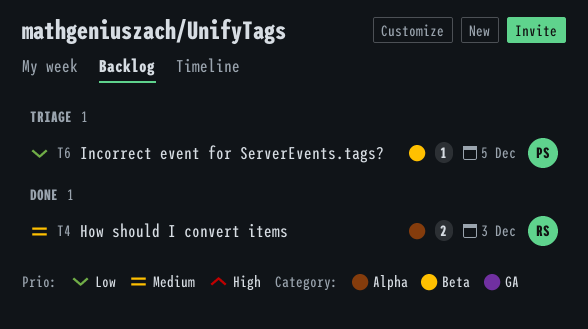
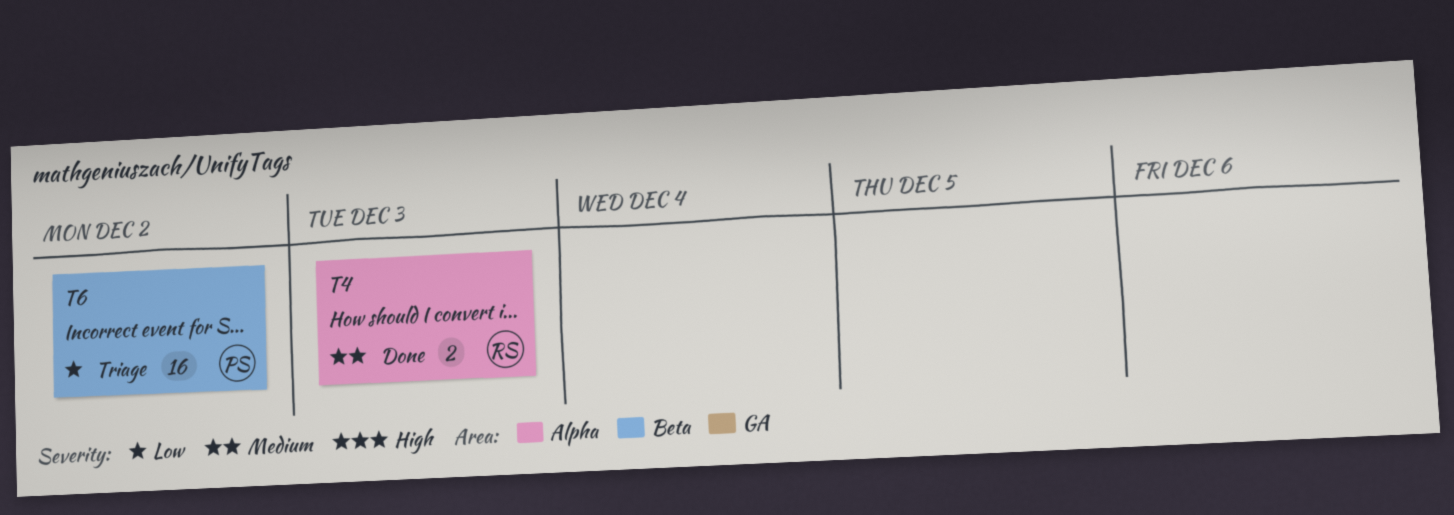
T6, estimate: 1 -> 16
T6, due: Dec 5 -> Dec 2

